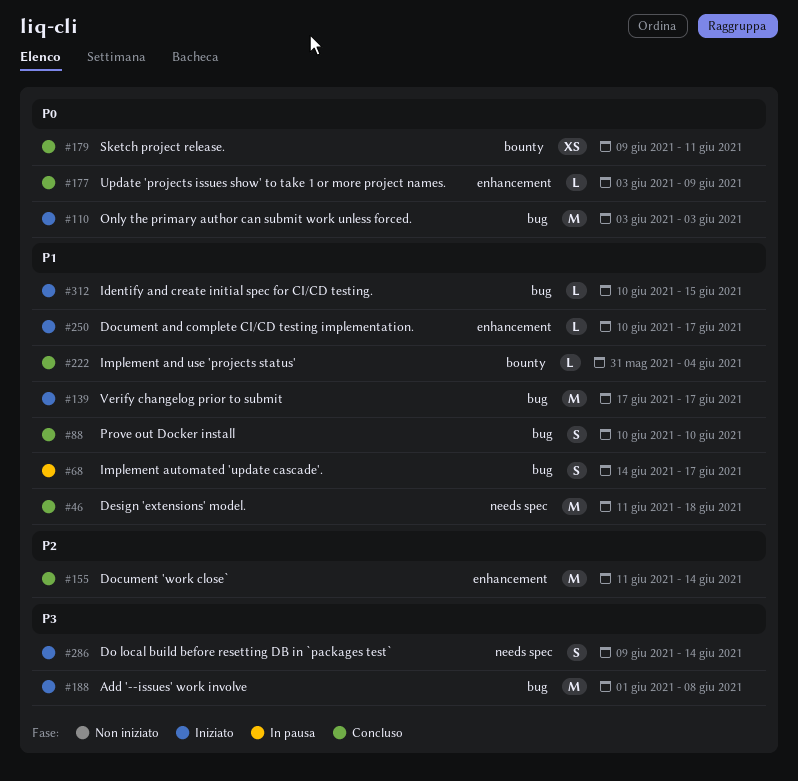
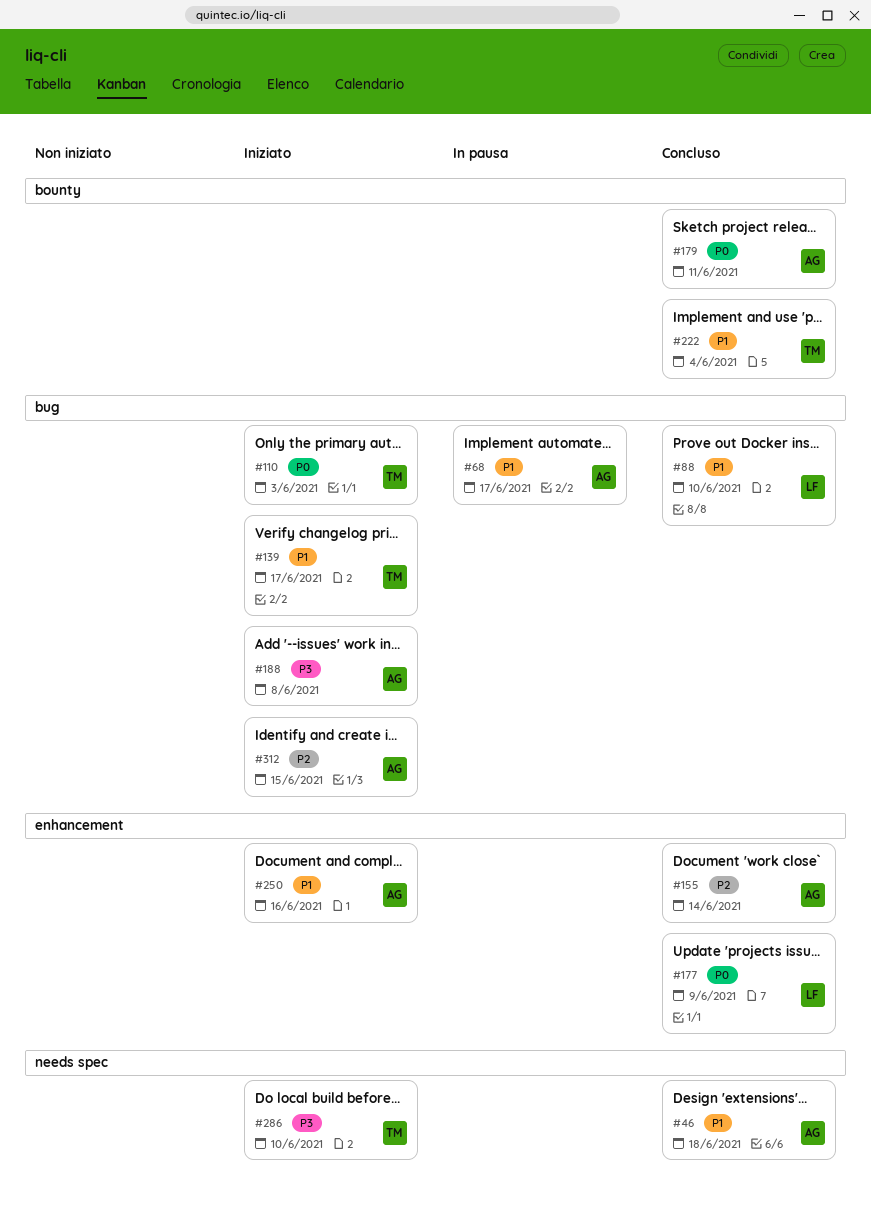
#250, due: Jun 17 -> Jun 16
#286, due: Jun 14 -> Jun 10
#312, priority: P1 -> P2

